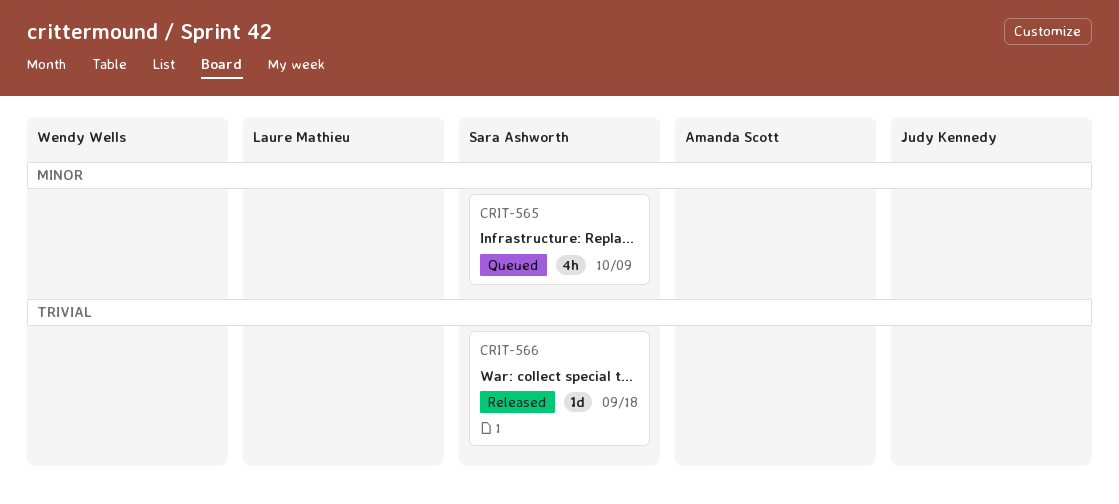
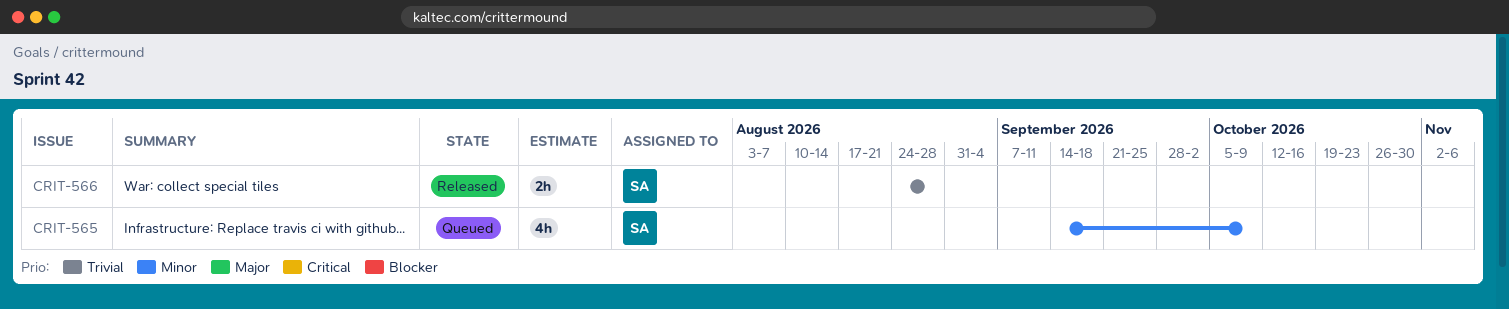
CRIT-566, estimate: 1d -> 2h
CRIT-566, due: Sep 18 -> Aug 28

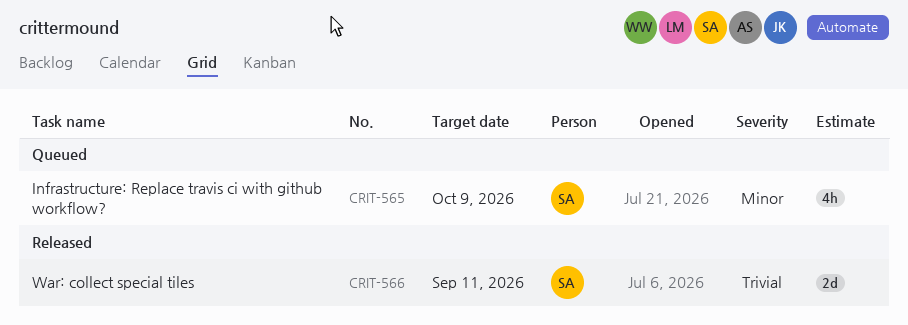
CRIT-566, estimate: 2h -> 2d
CRIT-566, due: Aug 28 -> Sep 11

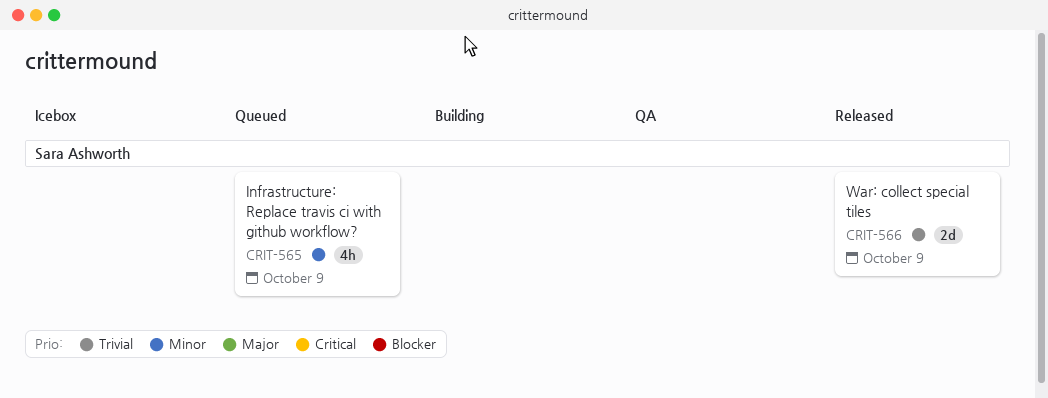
CRIT-566, due: Sep 11 -> Oct 9

